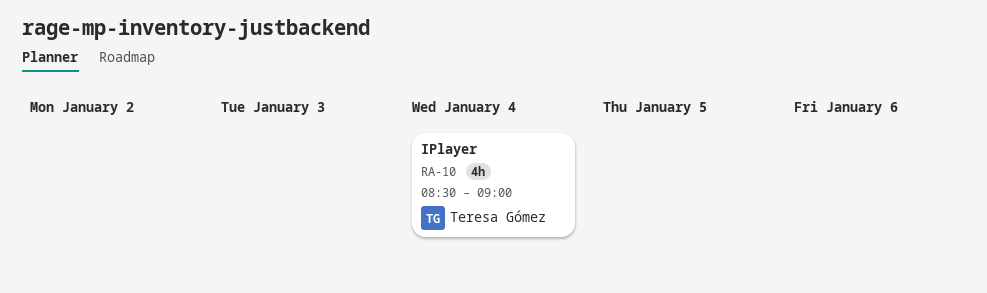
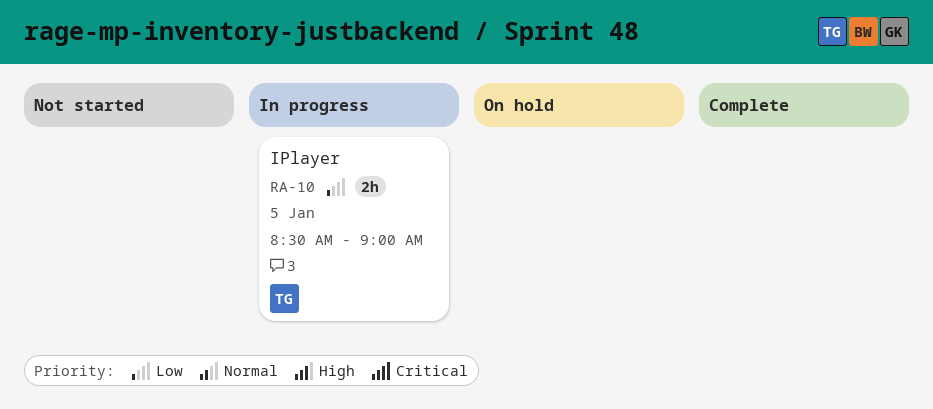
RA-10, estimate: 4h -> 2h
RA-10, day: Jan 4 -> Jan 5

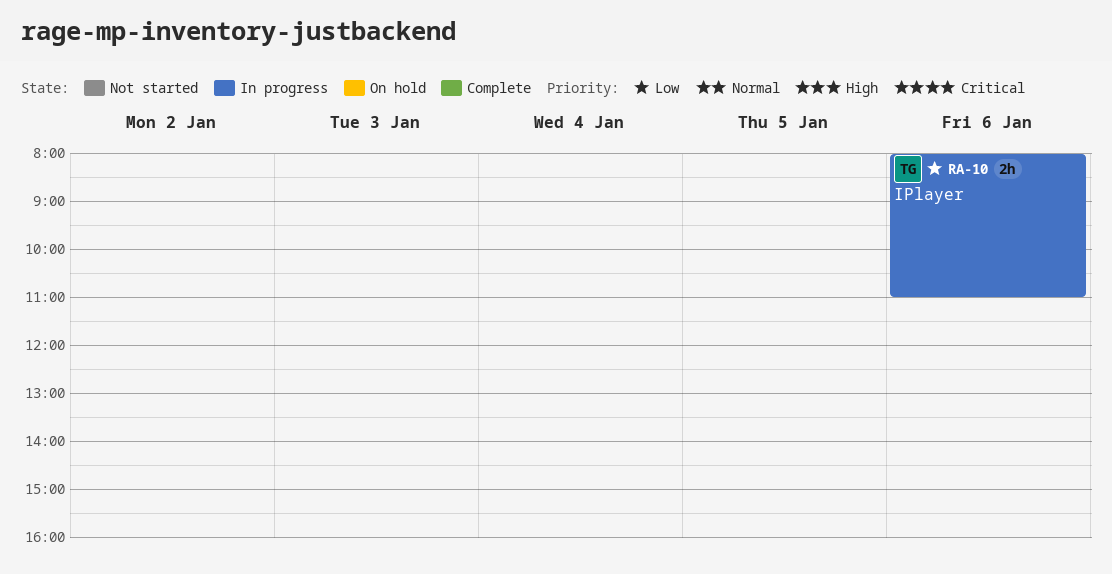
RA-10, day: Jan 5 -> Jan 6
RA-10, begins: 08:30 -> 08:00
RA-10, ends: 09:00 -> 11:00

